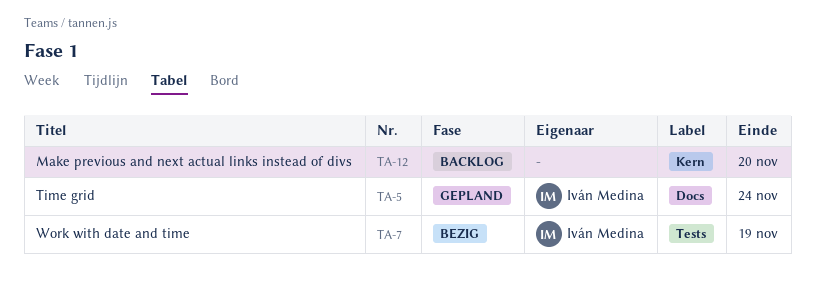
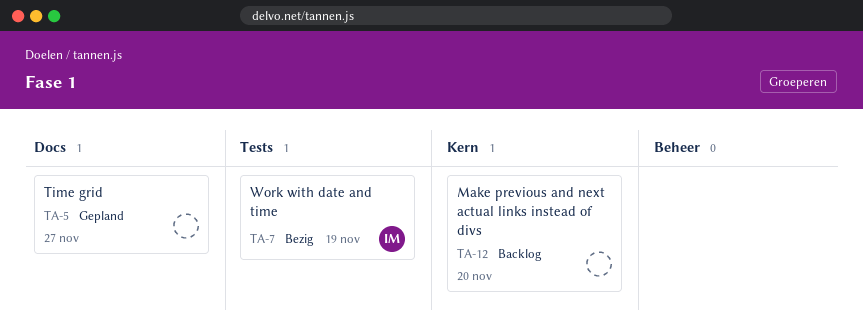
TA-5, owner: Iván Medina -> none
TA-5, due: Nov 24 -> Nov 27

